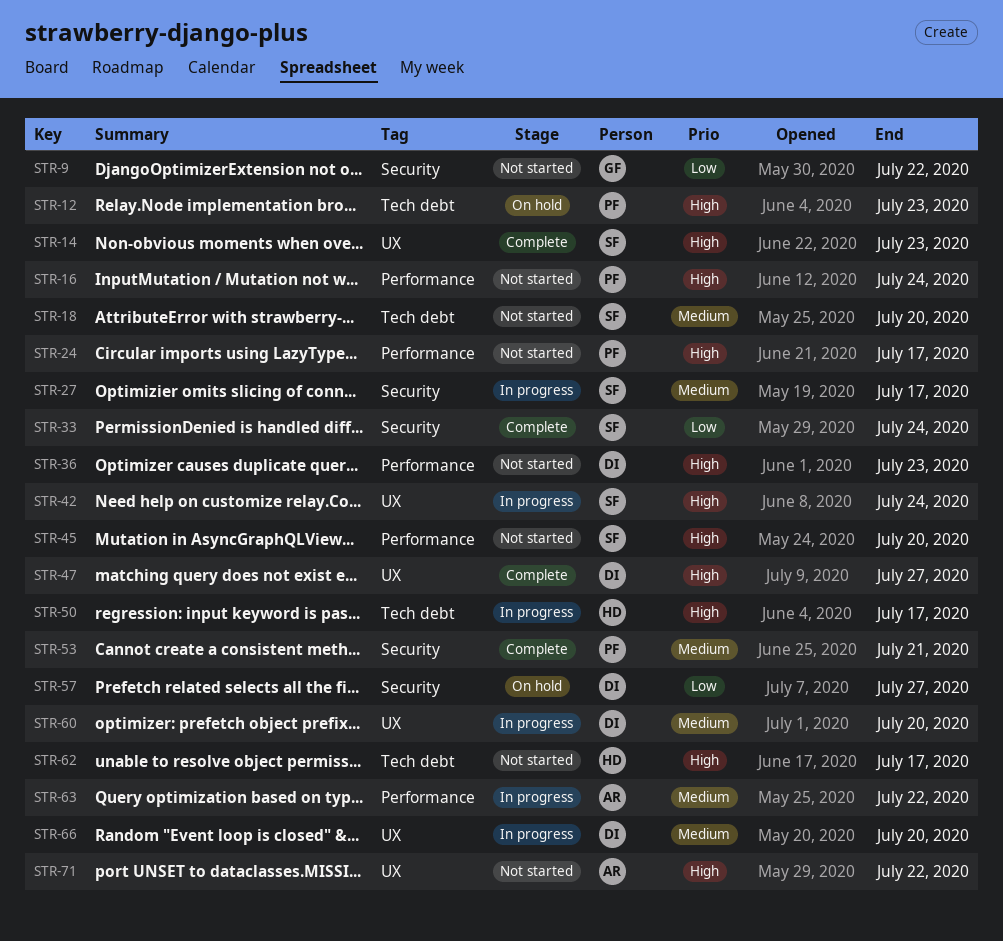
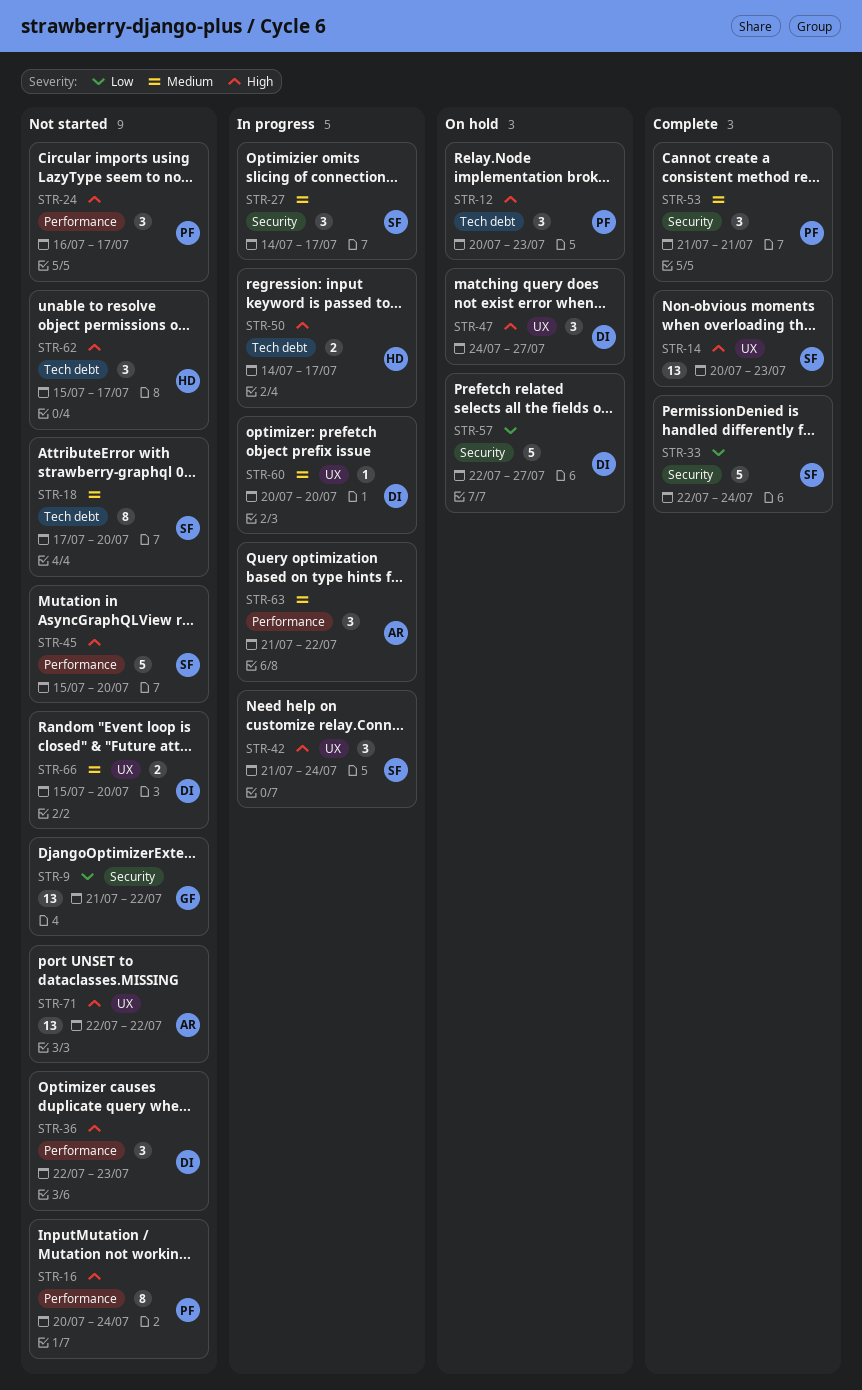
STR-47, status: Complete -> On hold
STR-66, status: In progress -> Not started

